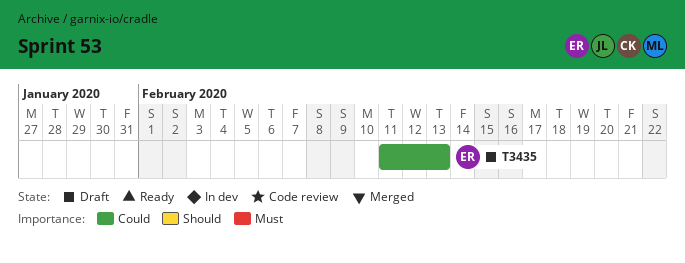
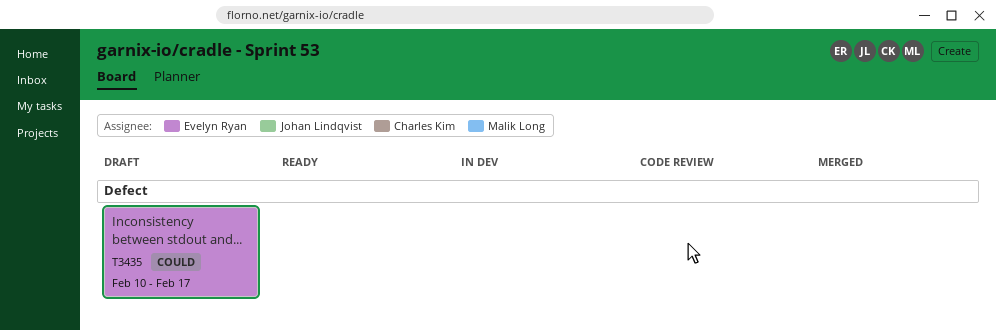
T3435, start: Feb 11 -> Feb 10
T3435, due: Feb 13 -> Feb 17

